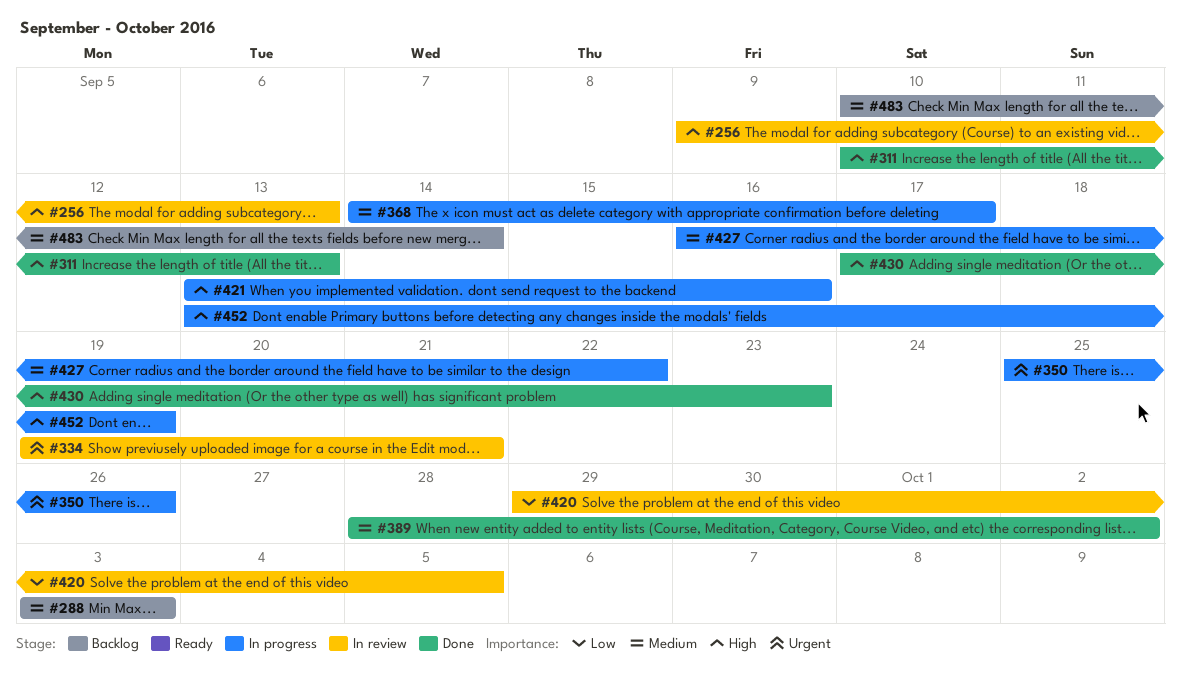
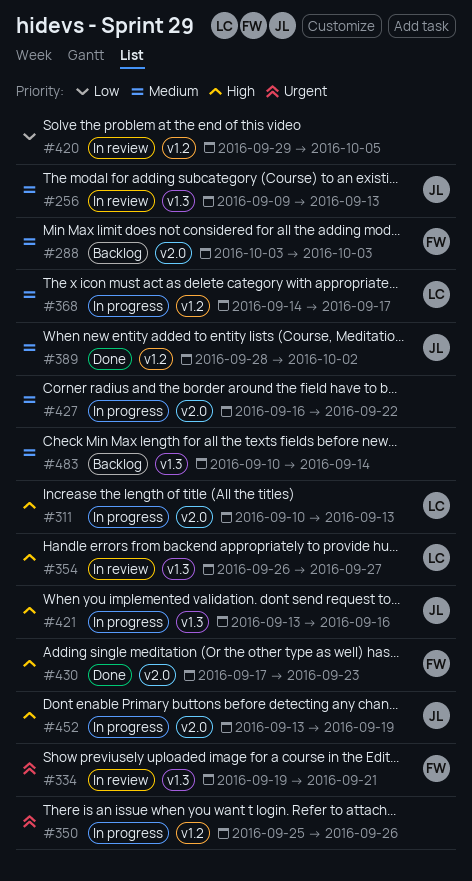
#256, priority: High -> Medium
#311, status: Done -> In progress
#354: none -> present

